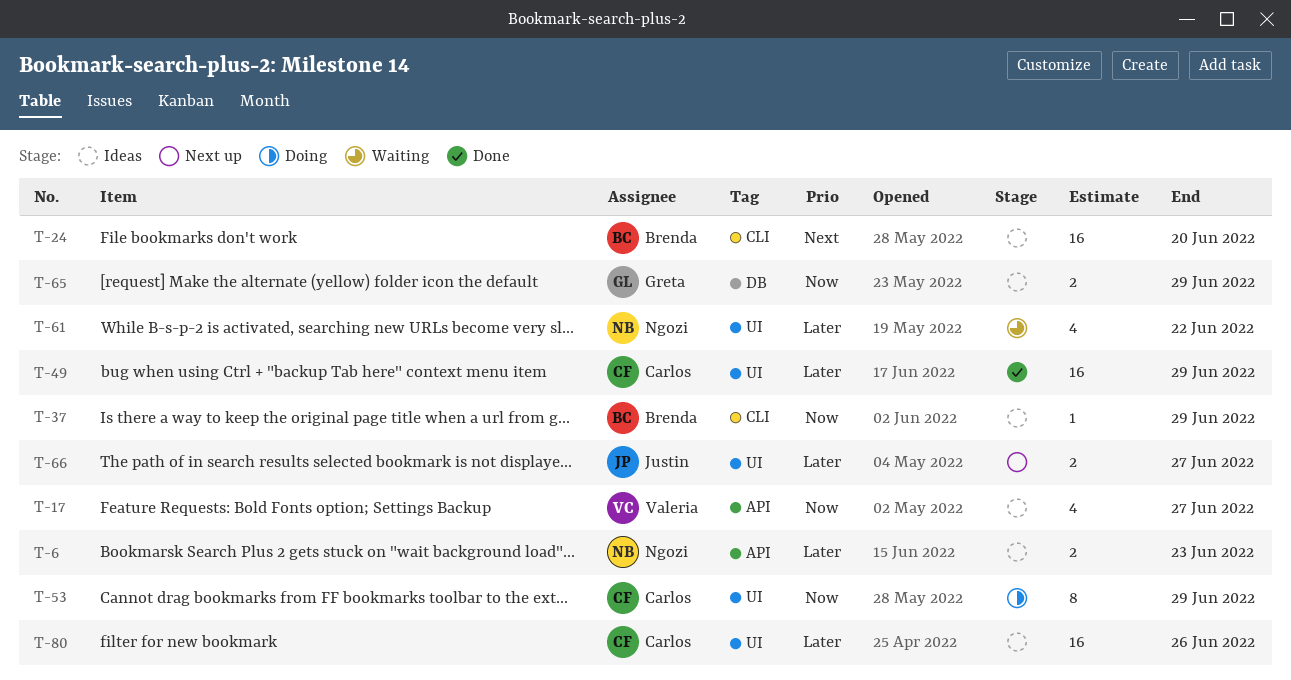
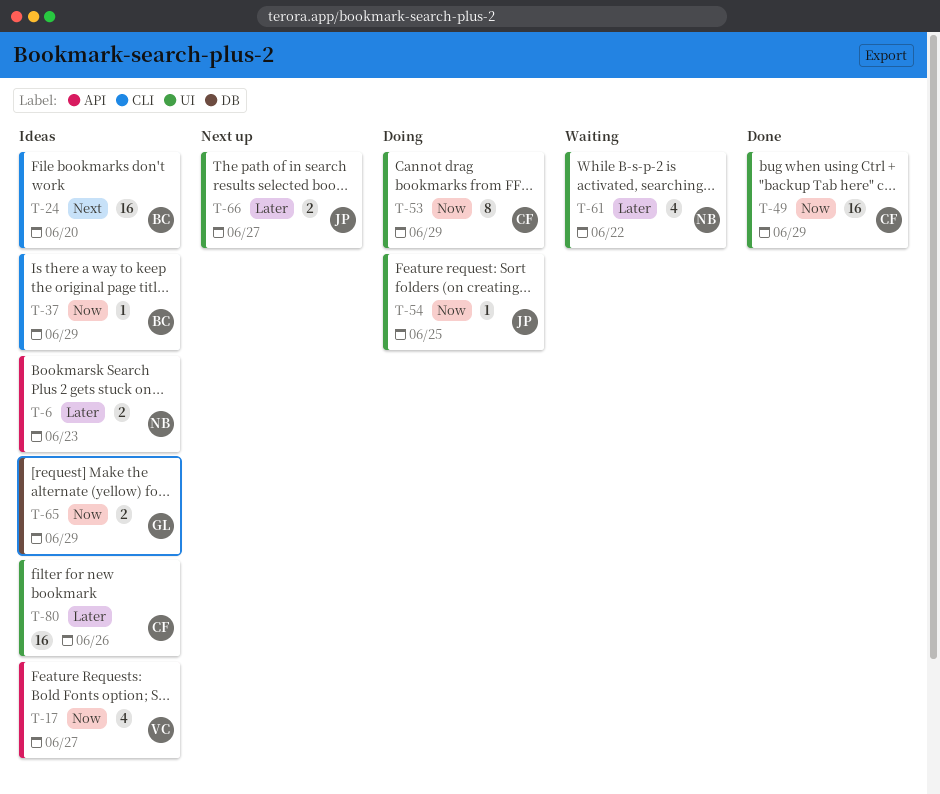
T-49, priority: Later -> Now
T-54: none -> present

